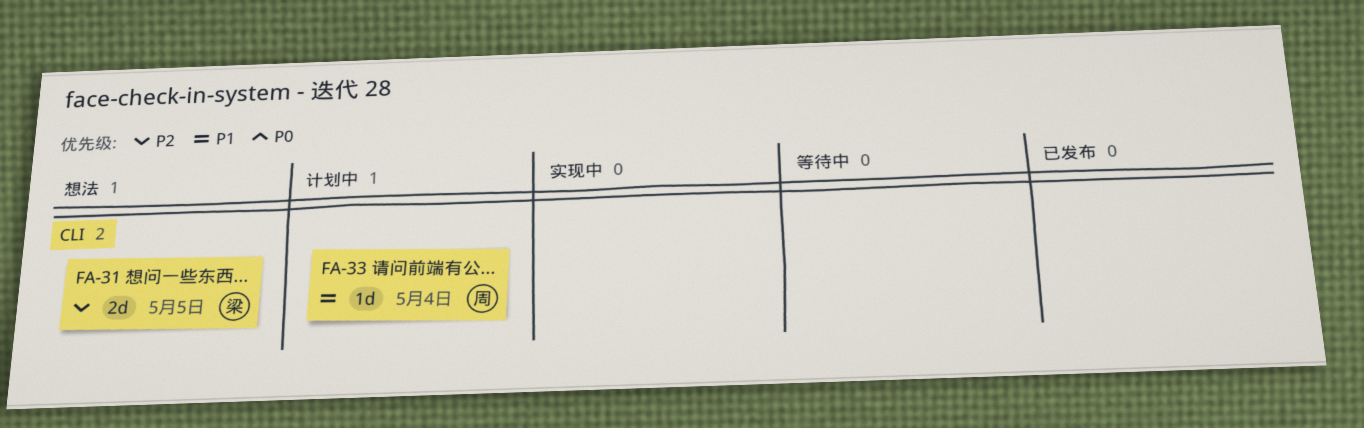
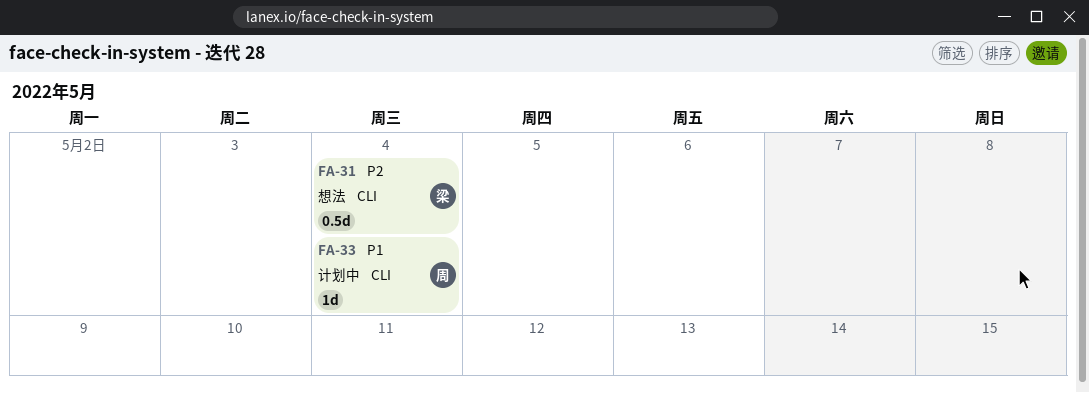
FA-31, estimate: 2d -> 0.5d
FA-31, due: May 5 -> May 4

